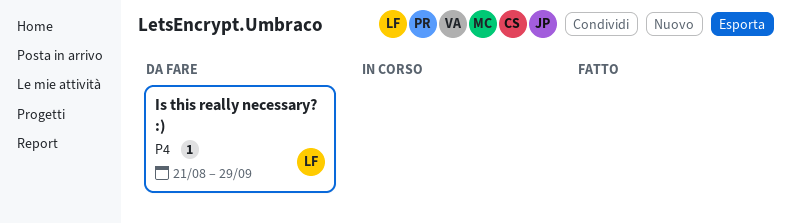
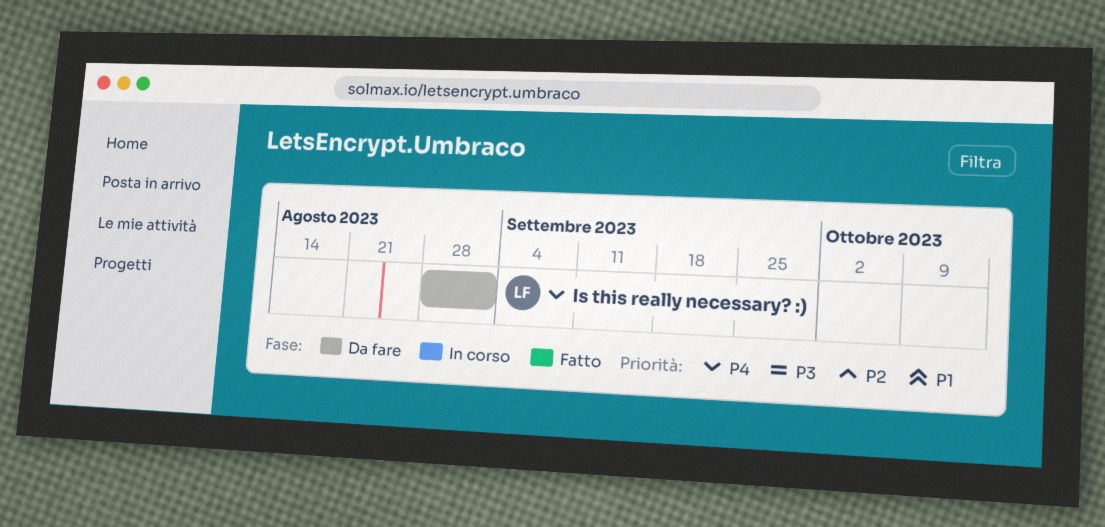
Is this really necessary? :), start: Aug 21 -> Aug 28
Is this really necessary? :), due: Sep 29 -> Sep 1

